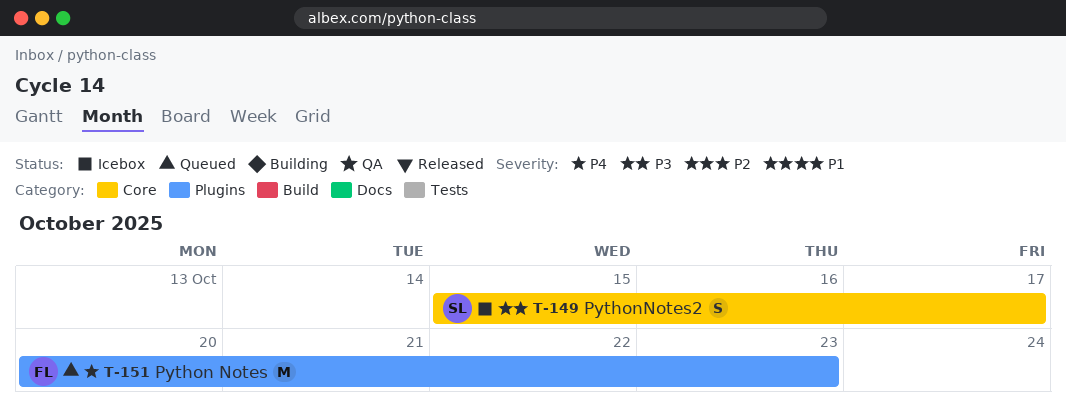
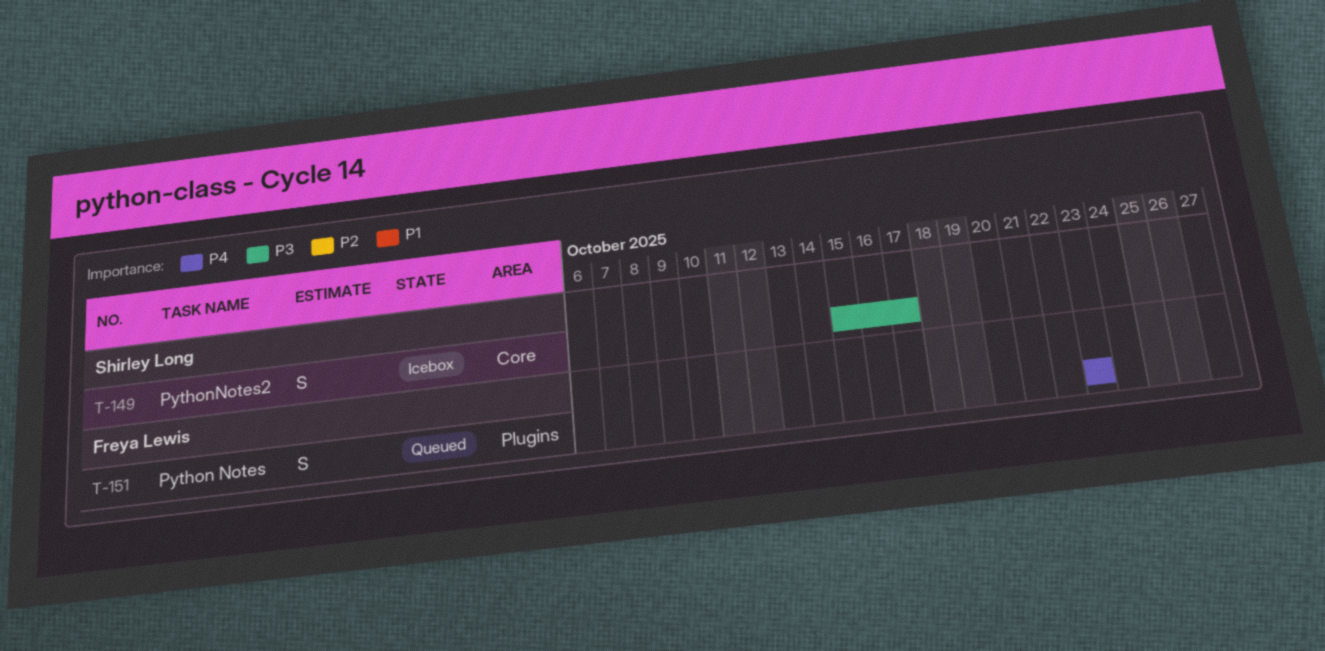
T-151, estimate: M -> S
T-151, start: Oct 20 -> Oct 23

